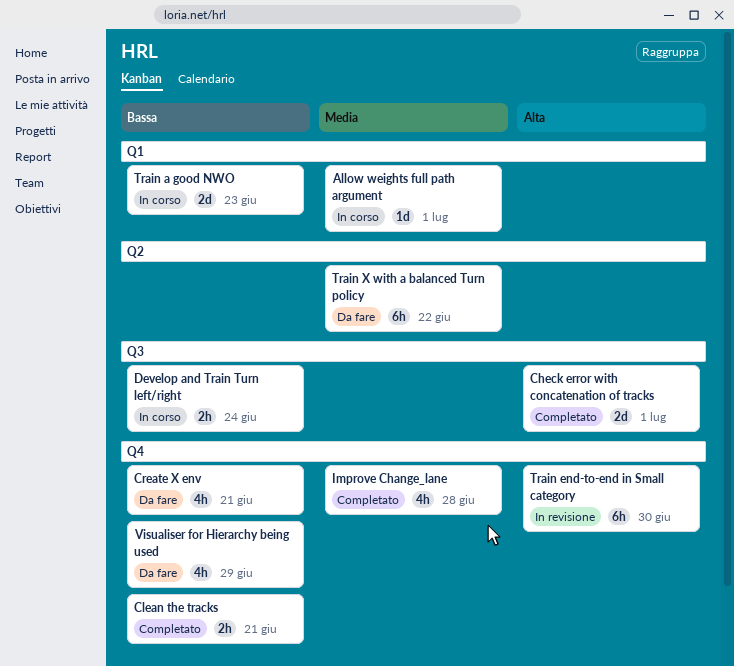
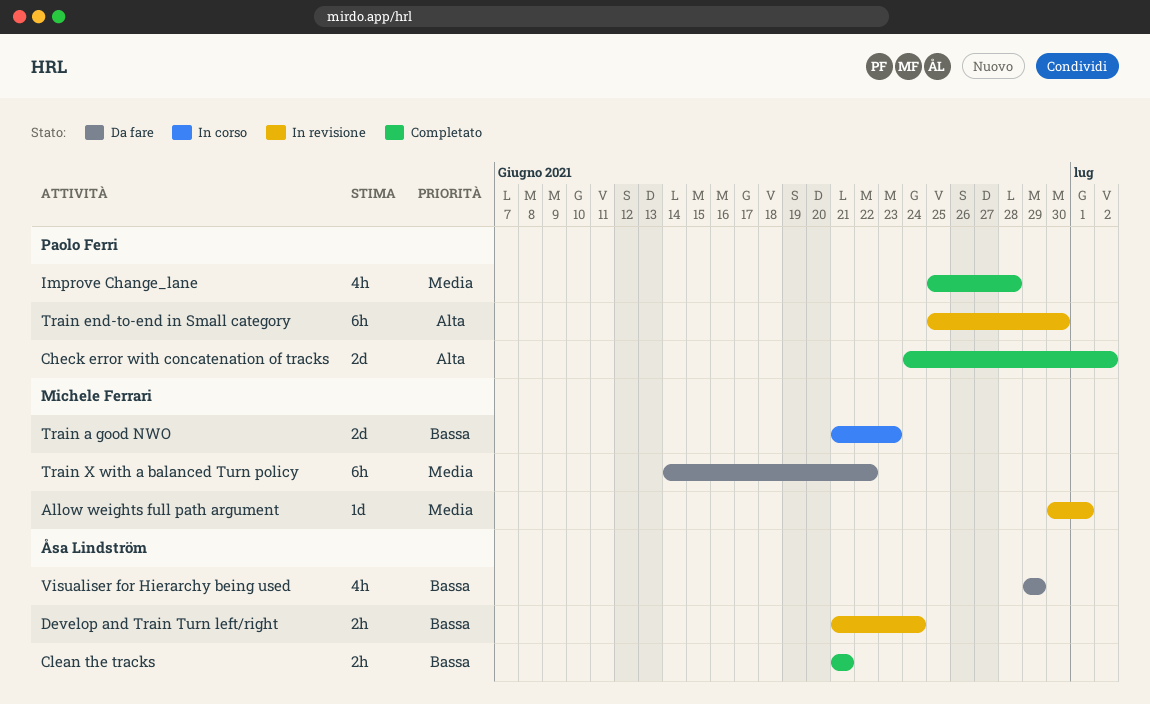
Allow weights full path argument, status: In corso -> In revisione
Check error with concatenation of tracks, due: Jul 1 -> Jul 2
Create X env: present -> none
Develop and Train Turn left/right, status: In corso -> In revisione

